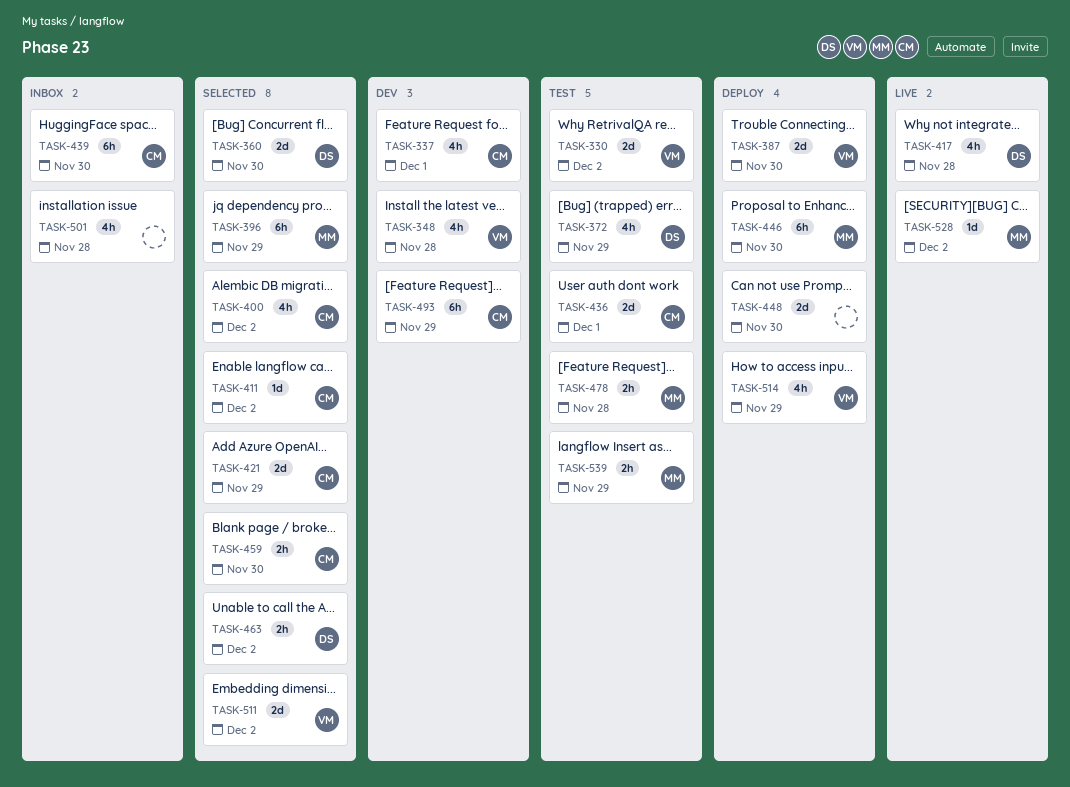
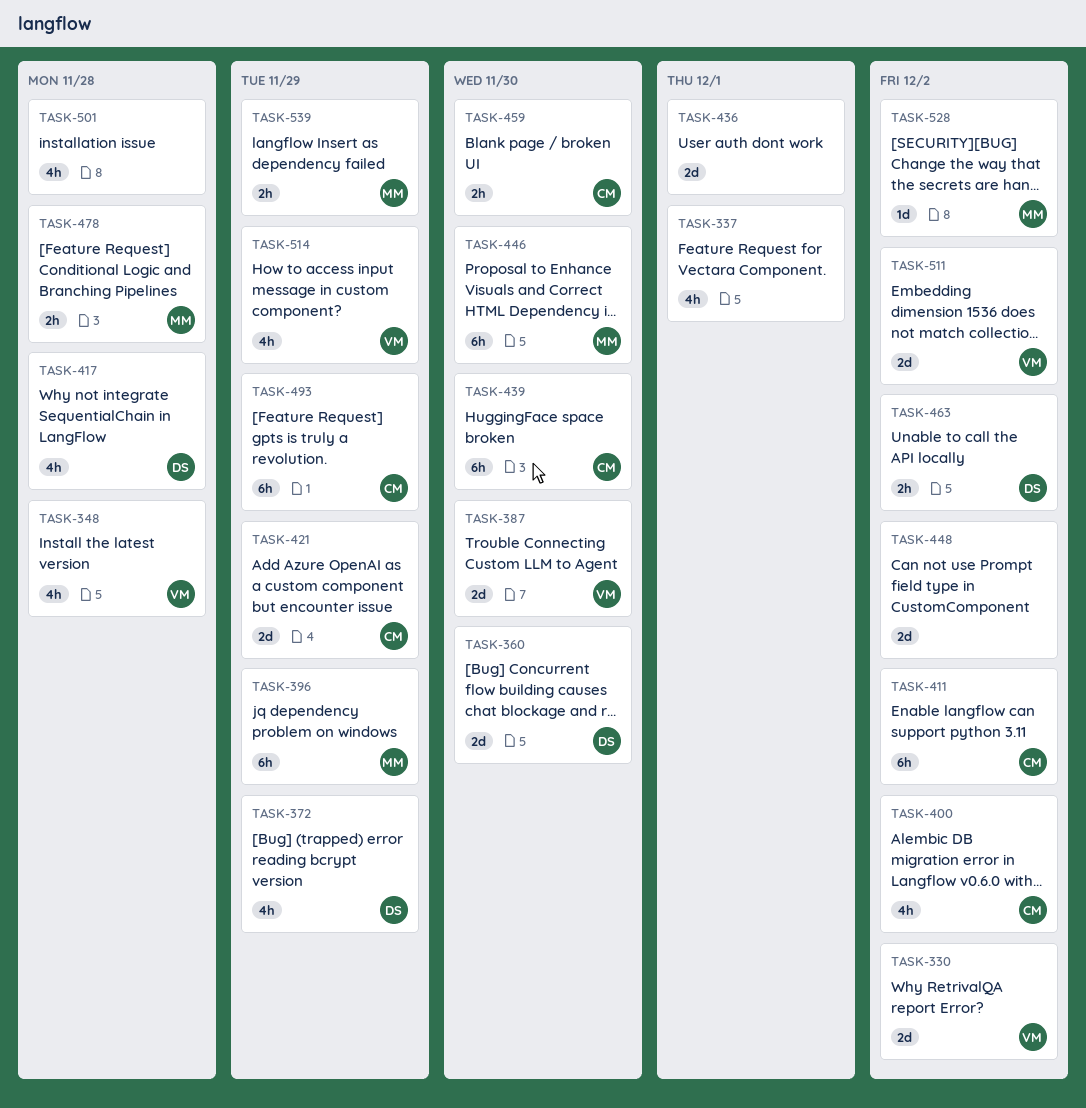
TASK-337, owner: CM -> none
TASK-411, estimate: 1d -> 6h
TASK-436, owner: CM -> none
TASK-448, due: Nov 30 -> Dec 2

